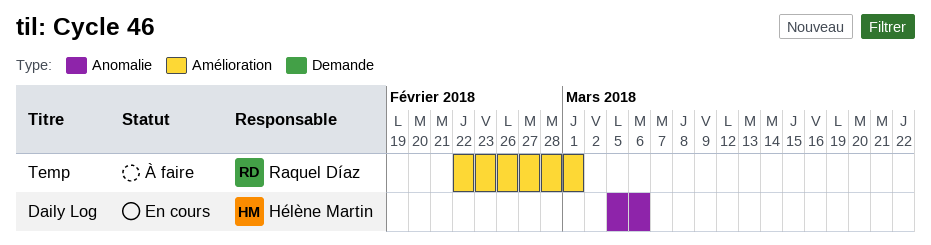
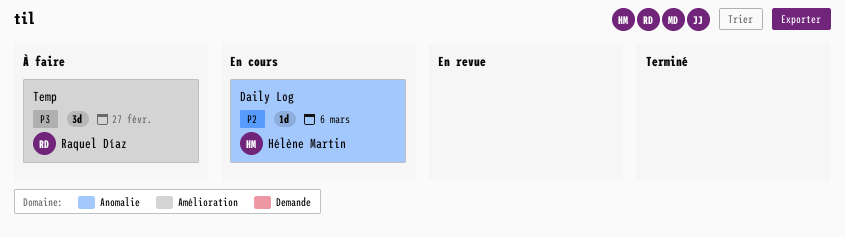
Temp, due: Mar 1 -> Feb 27

